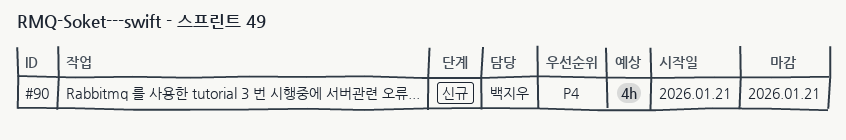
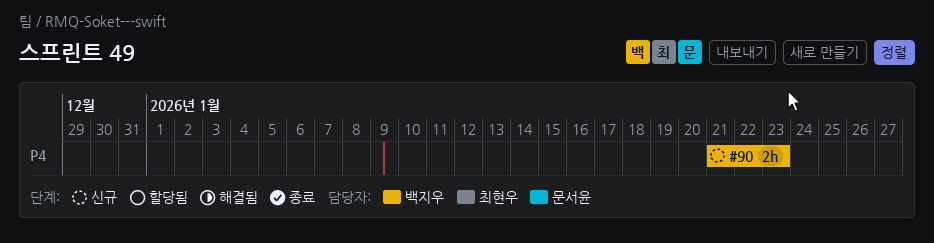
#90, estimate: 4h -> 2h
#90, due: Jan 21 -> Jan 23

